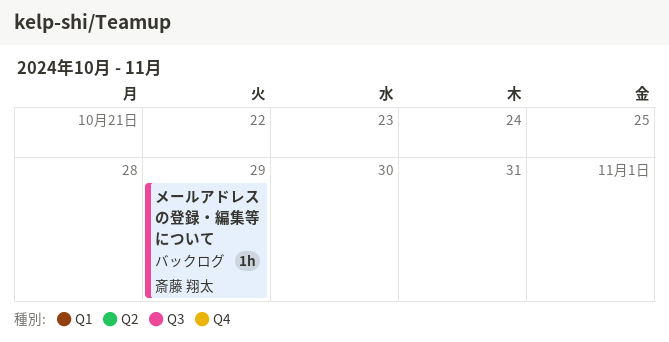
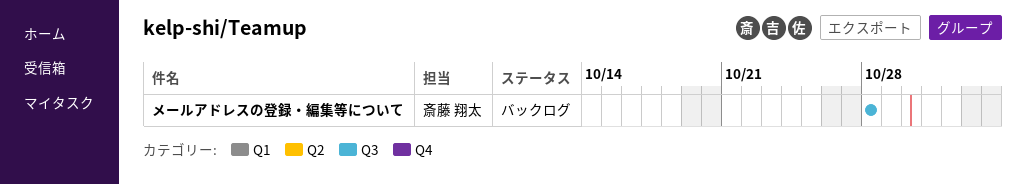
メールアドレスの登録・編集等について, due: Oct 29 -> Oct 28

